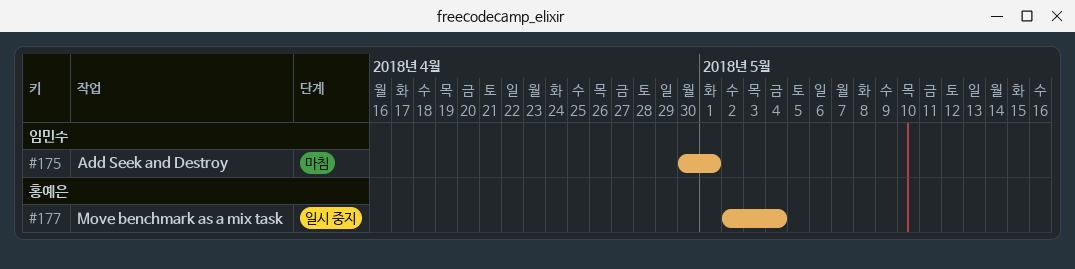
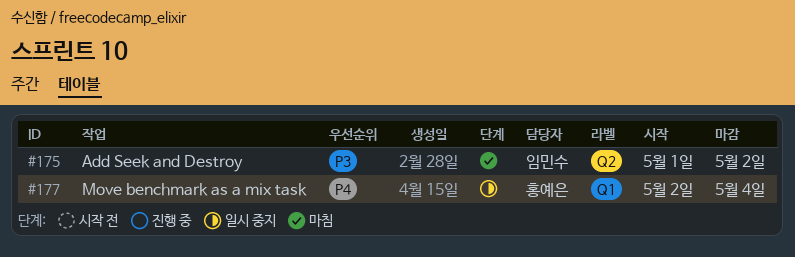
#175, start: Apr 30 -> May 1
#175, due: May 1 -> May 2

